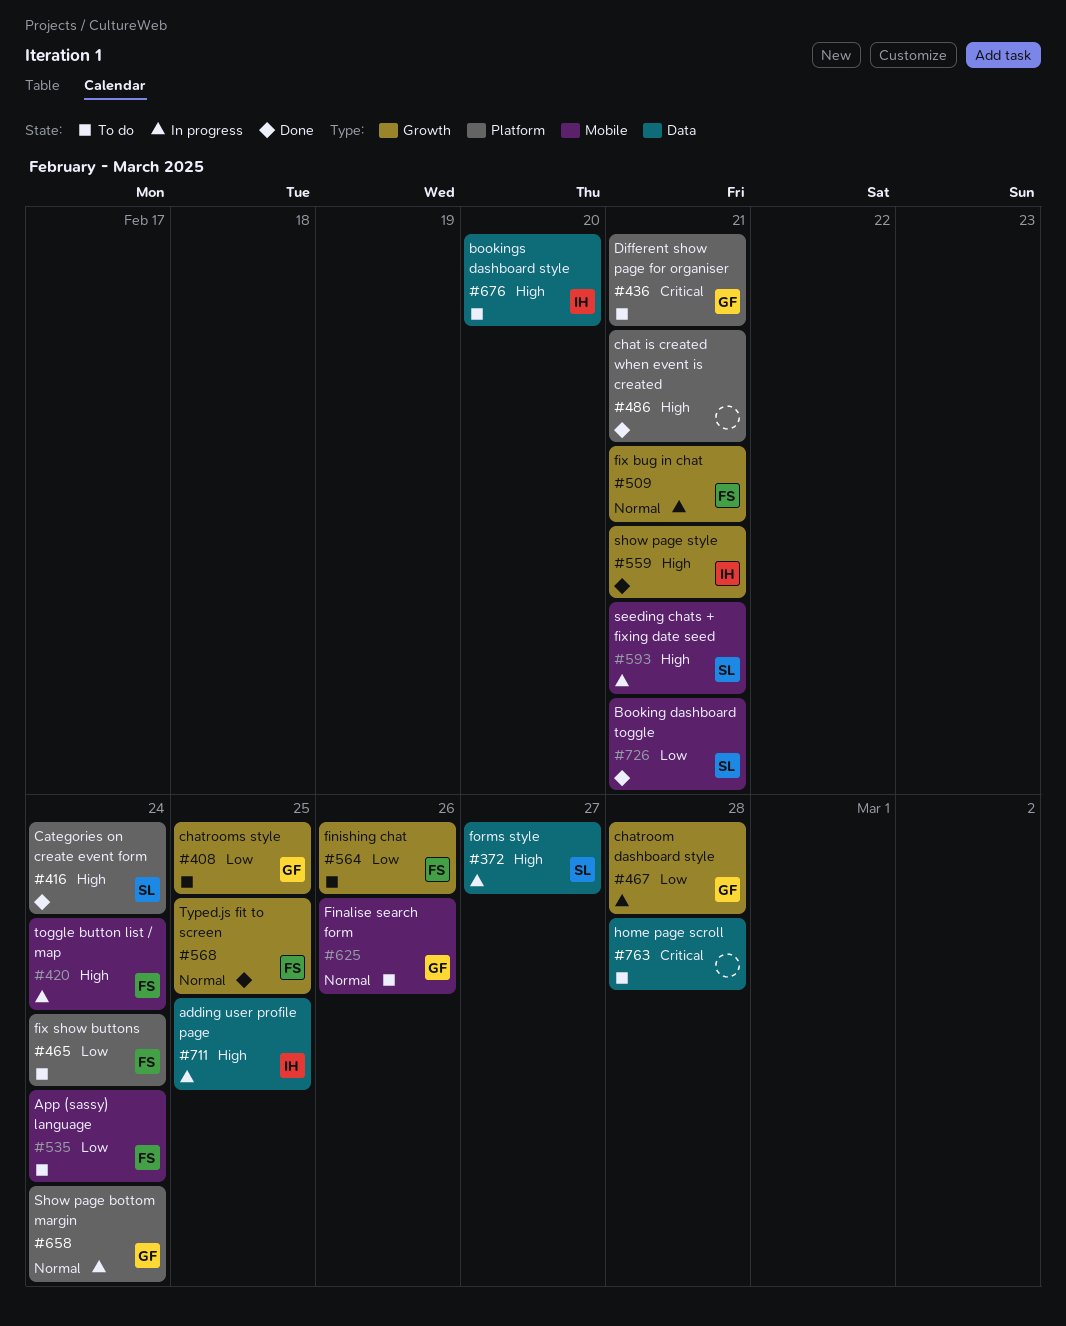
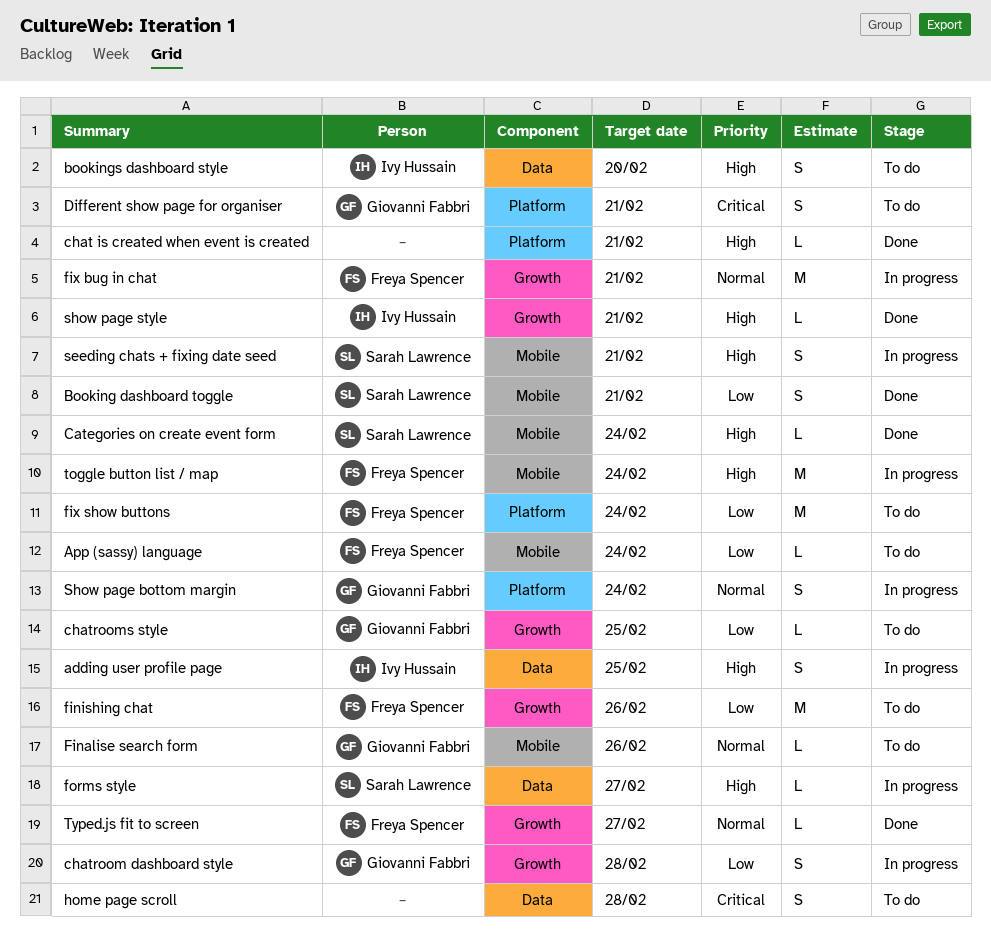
Categories on create event form, label: Platform -> Mobile
Typed.js fit to screen, due: Feb 25 -> Feb 27

